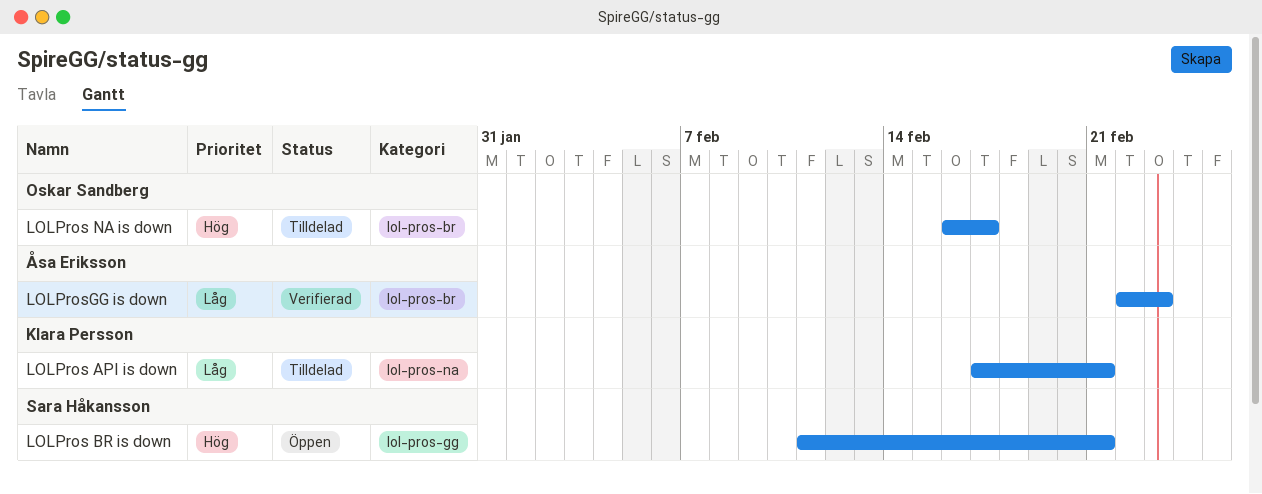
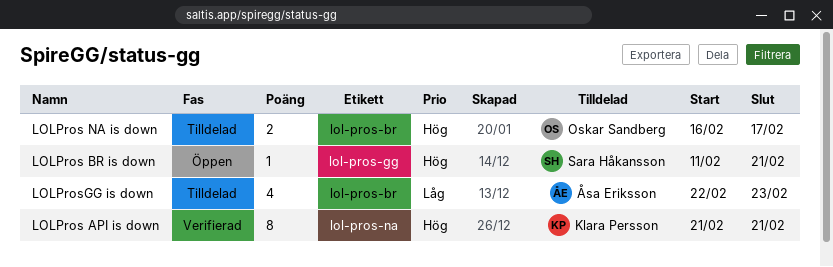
LOLPros API is down, status: Tilldelad -> Verifierad
LOLPros API is down, priority: Låg -> Hög
LOLPros API is down, start: Feb 17 -> Feb 21
LOLProsGG is down, status: Verifierad -> Tilldelad

